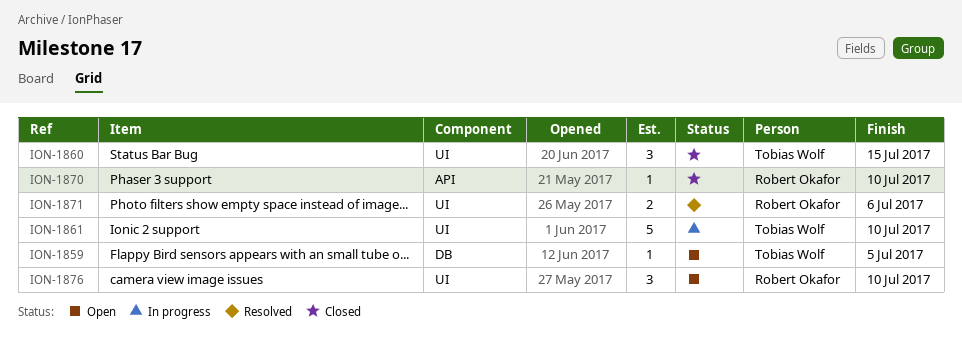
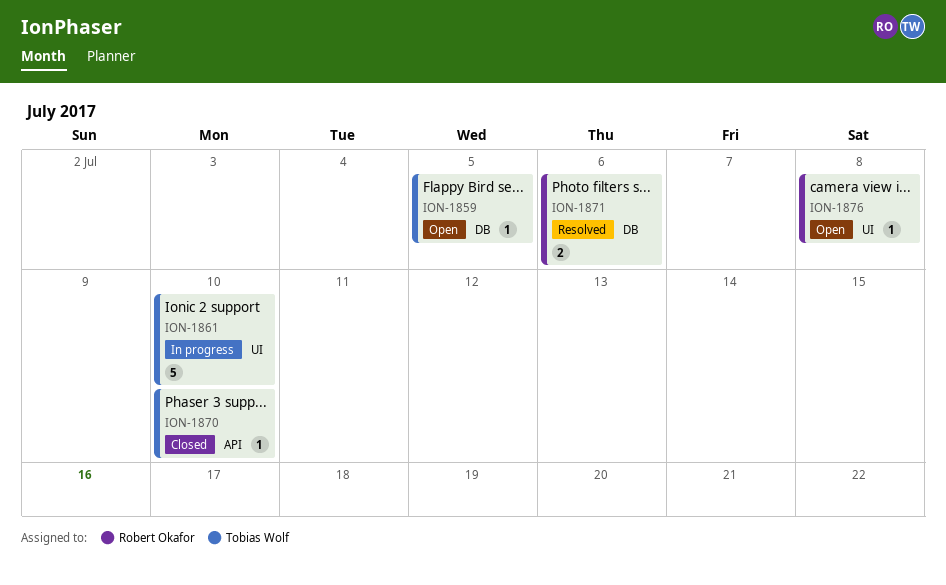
ION-1860: present -> none
ION-1870, owner: Robert Okafor -> Tobias Wolf
ION-1871, label: UI -> DB
ION-1876, estimate: 3 -> 1
ION-1876, due: Jul 10 -> Jul 8

